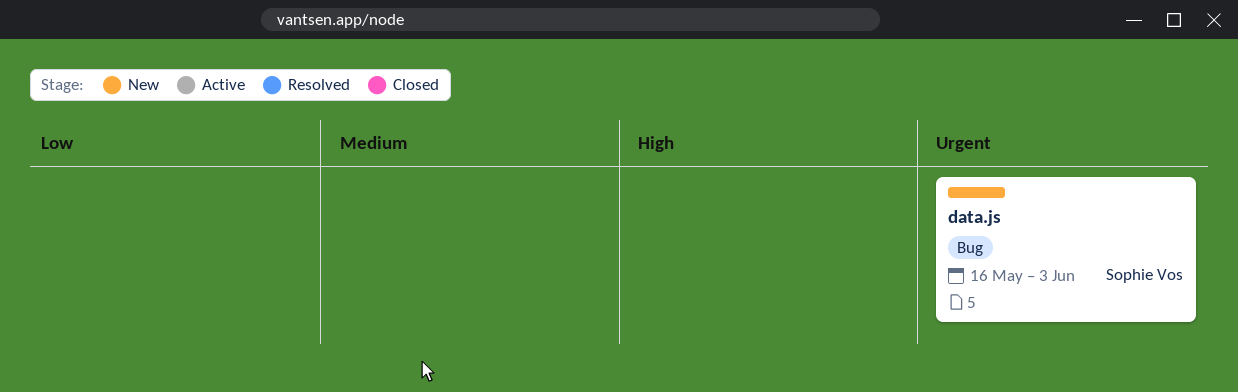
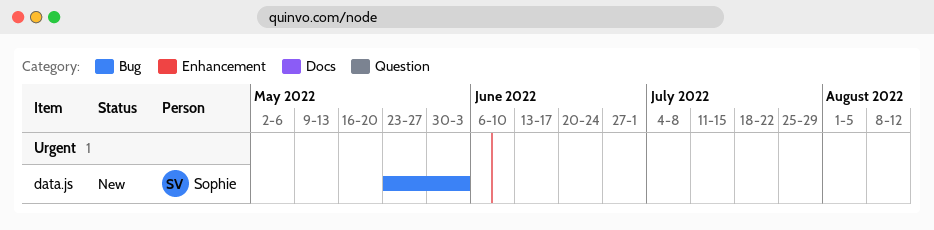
data.js, start: May 16 -> May 23

